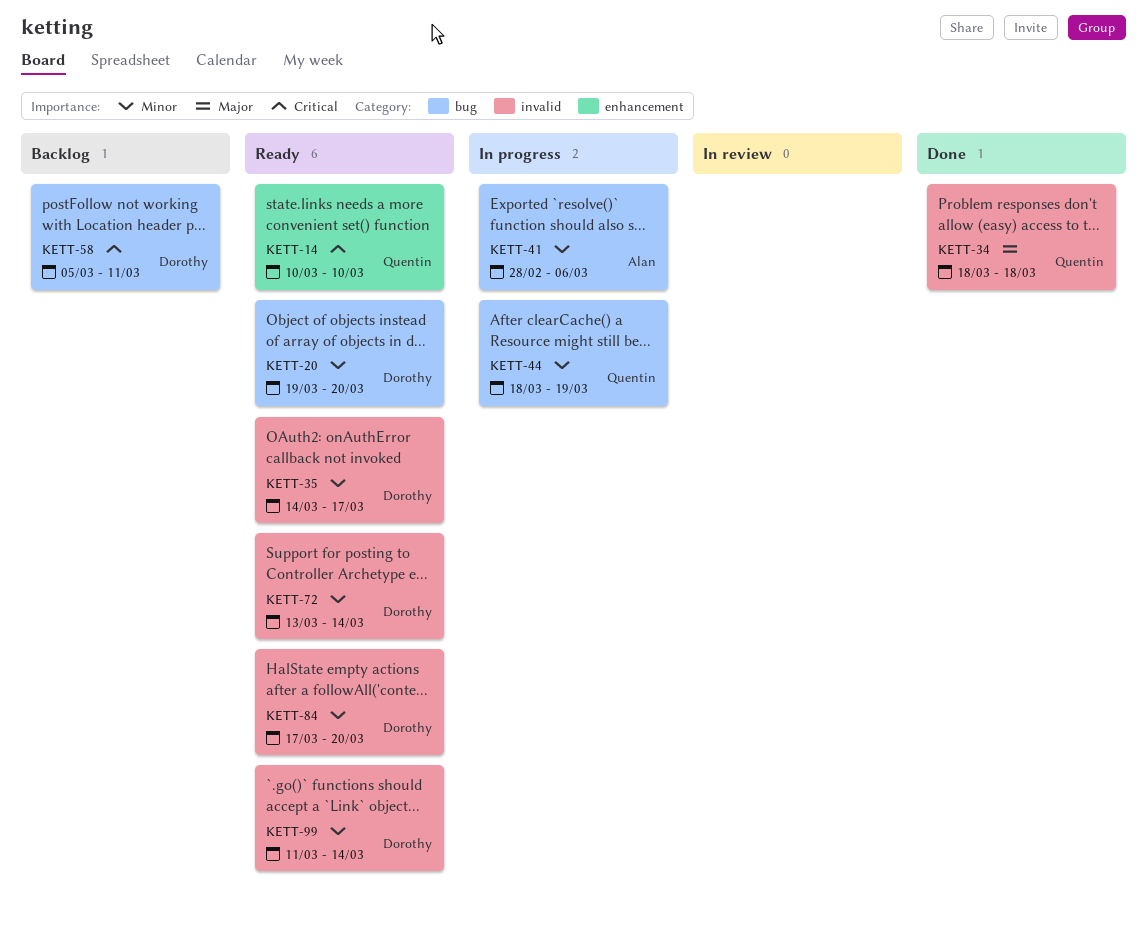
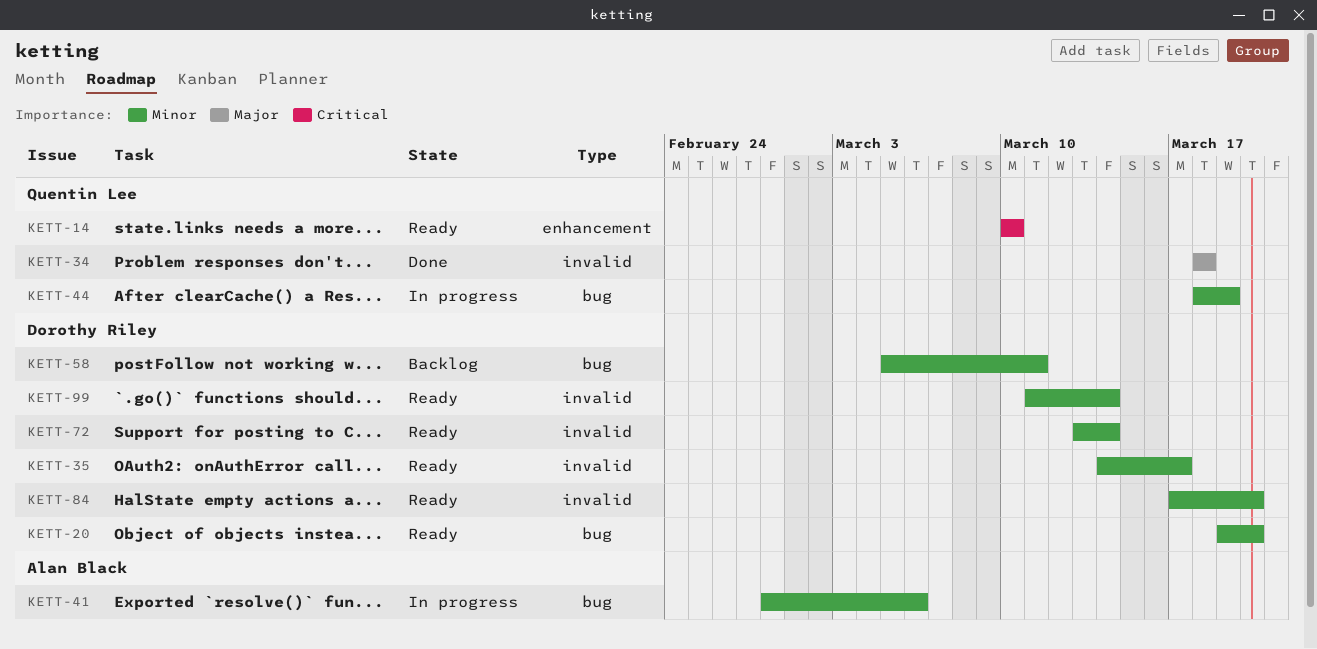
KETT-58, priority: Critical -> Minor

